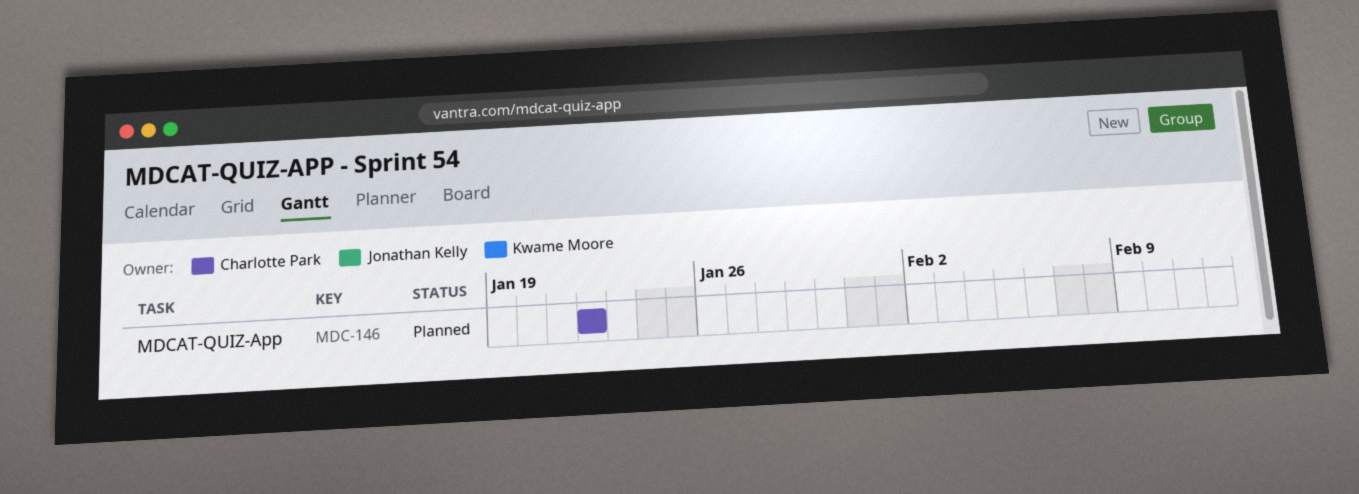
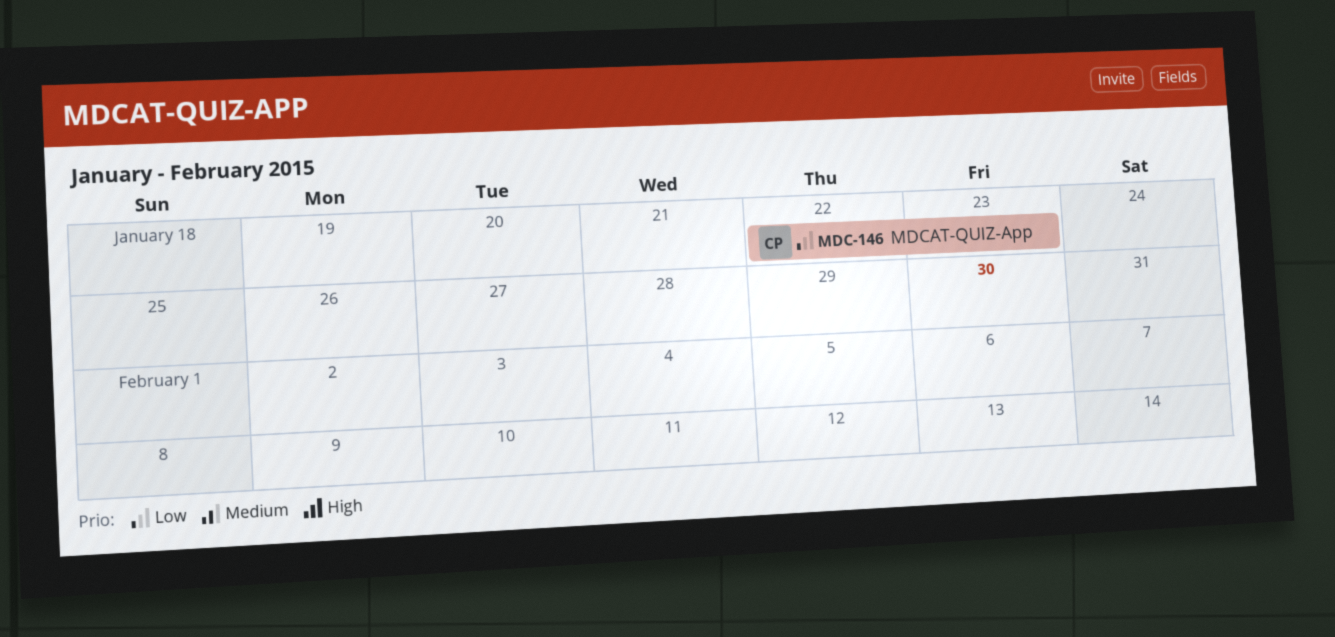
MDC-146, due: Jan 22 -> Jan 23

